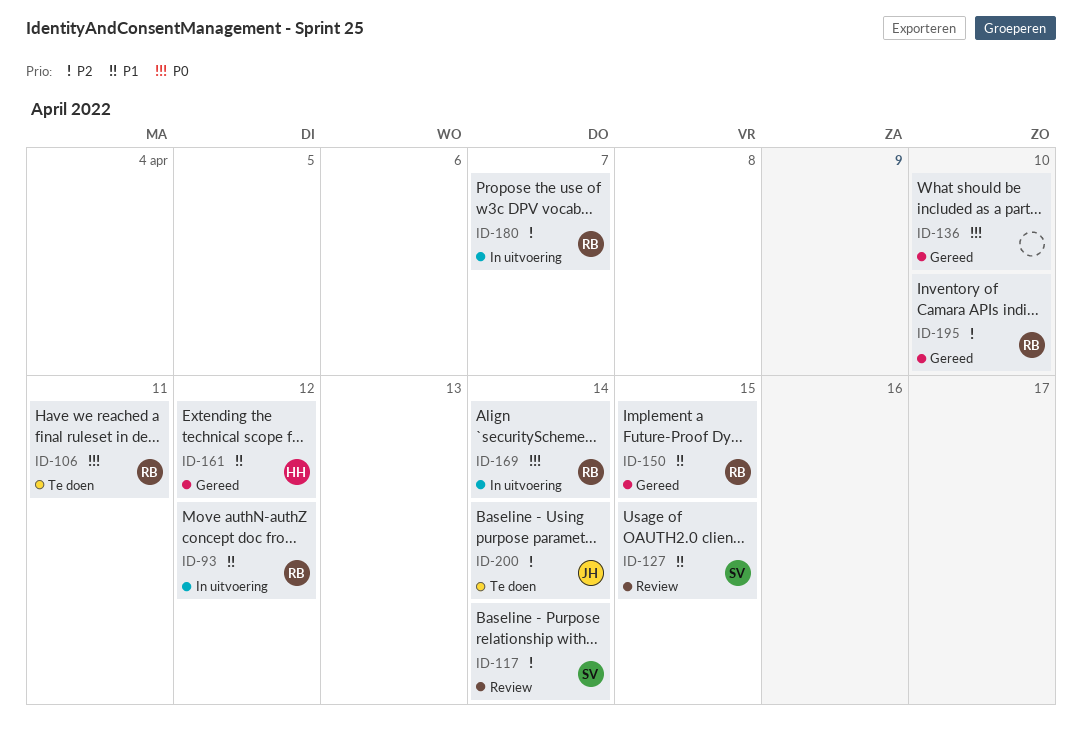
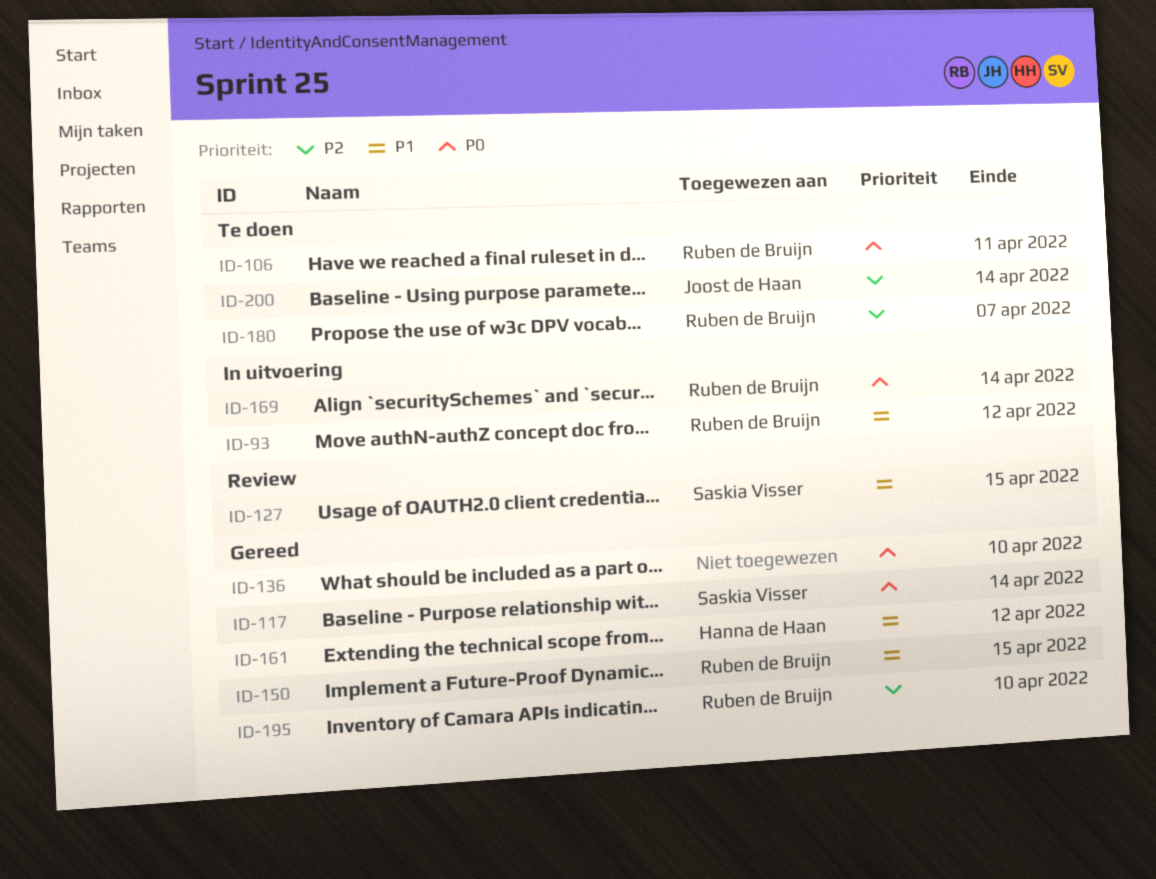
ID-117, status: Review -> Gereed
ID-117, priority: P2 -> P0
ID-180, status: In uitvoering -> Te doen

